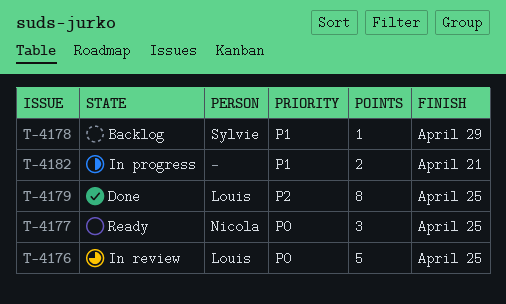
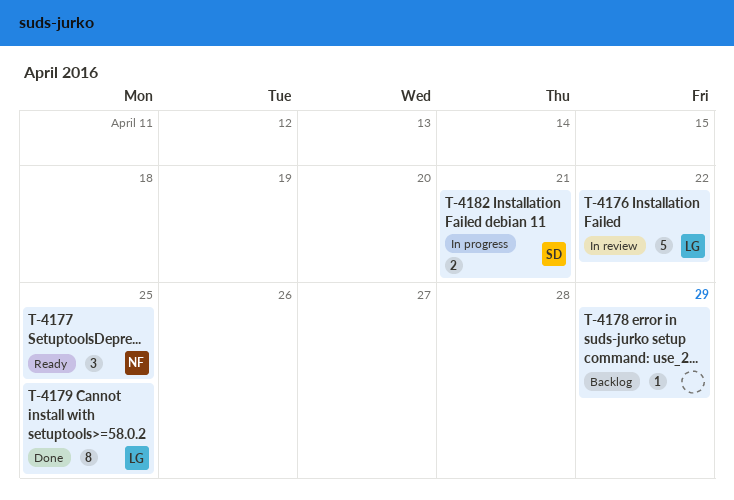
T-4176, due: Apr 25 -> Apr 22
T-4178, owner: Sylvie -> none
T-4182, owner: none -> Sylvie

